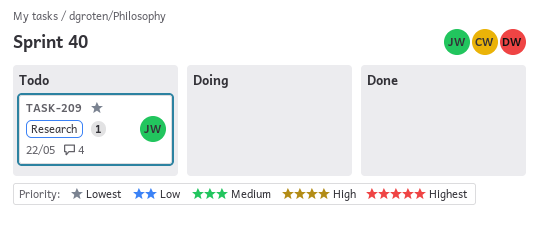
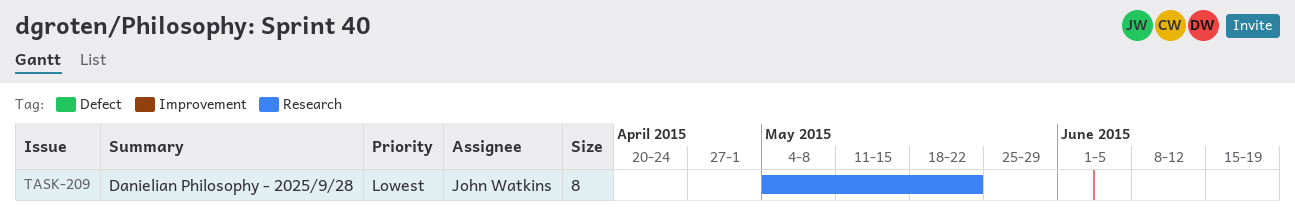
TASK-209, estimate: 1 -> 8

